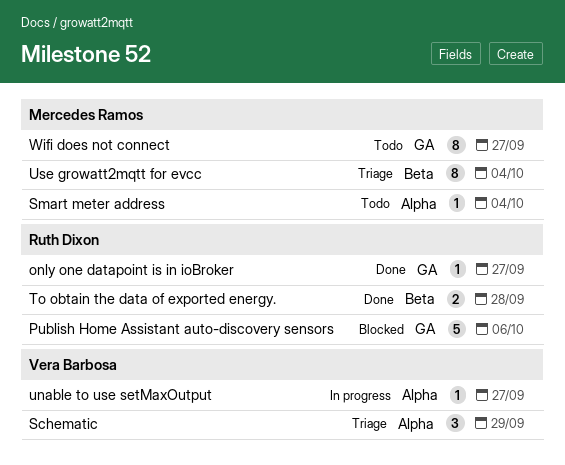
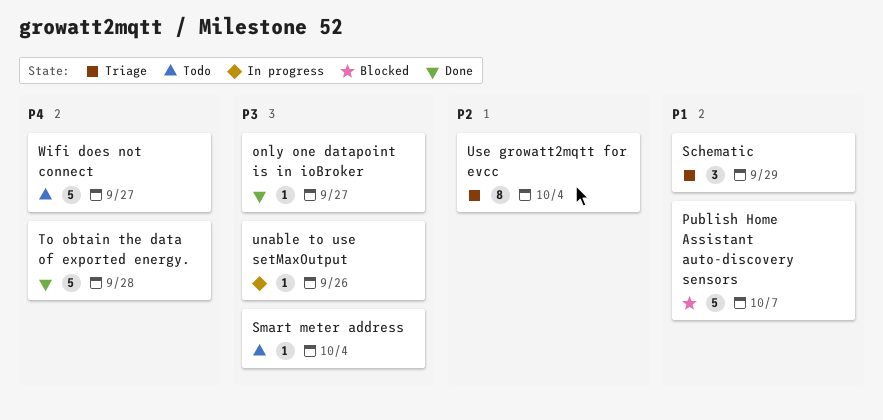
Publish Home Assistant auto-discovery sensors, due: Oct 6 -> Oct 7
To obtain the data of exported energy., estimate: 2 -> 5
unable to use setMaxOutput, due: Sep 27 -> Sep 26
Wifi does not connect, estimate: 8 -> 5

